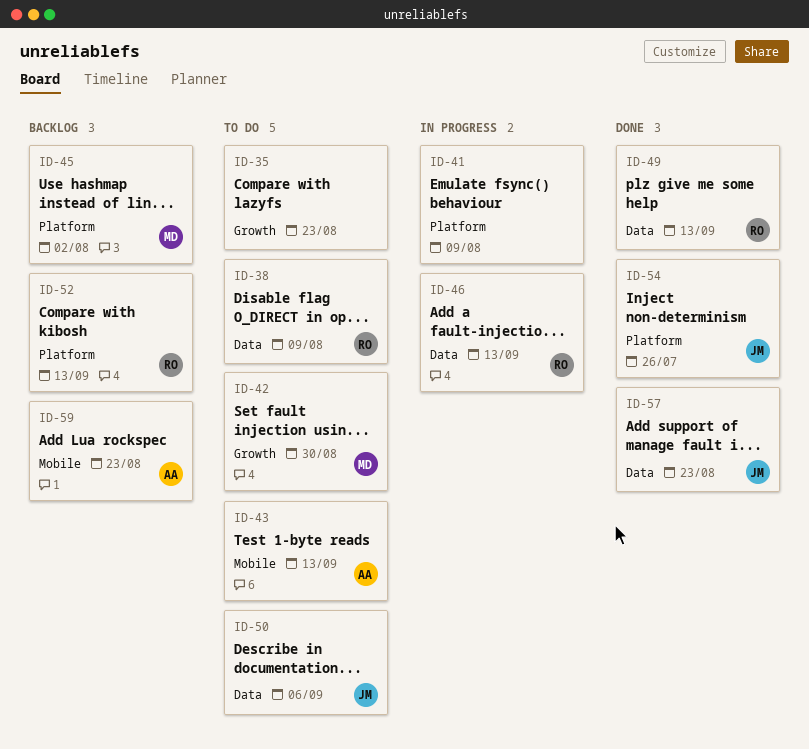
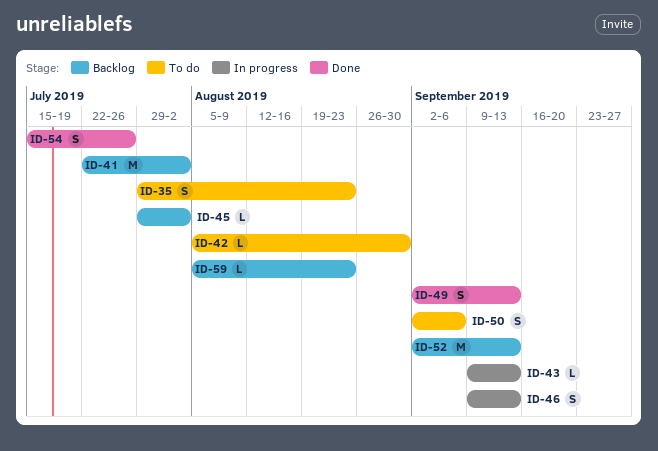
ID-38: present -> none
ID-41, status: In progress -> Backlog
ID-41, due: Aug 9 -> Aug 2
ID-43, status: To do -> In progress
ID-57: present -> none

